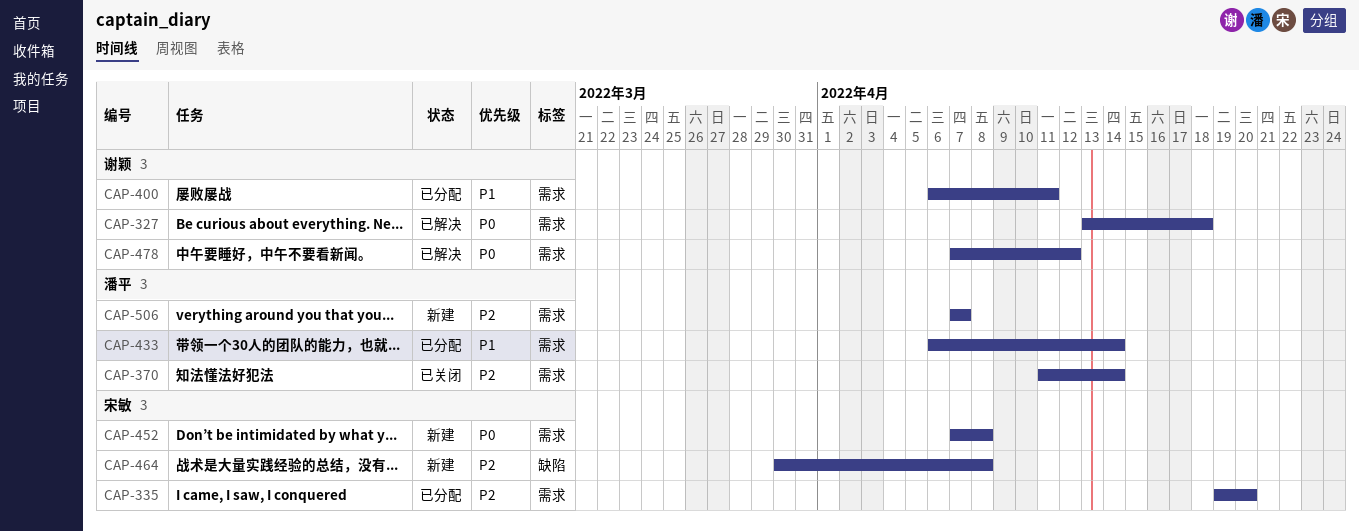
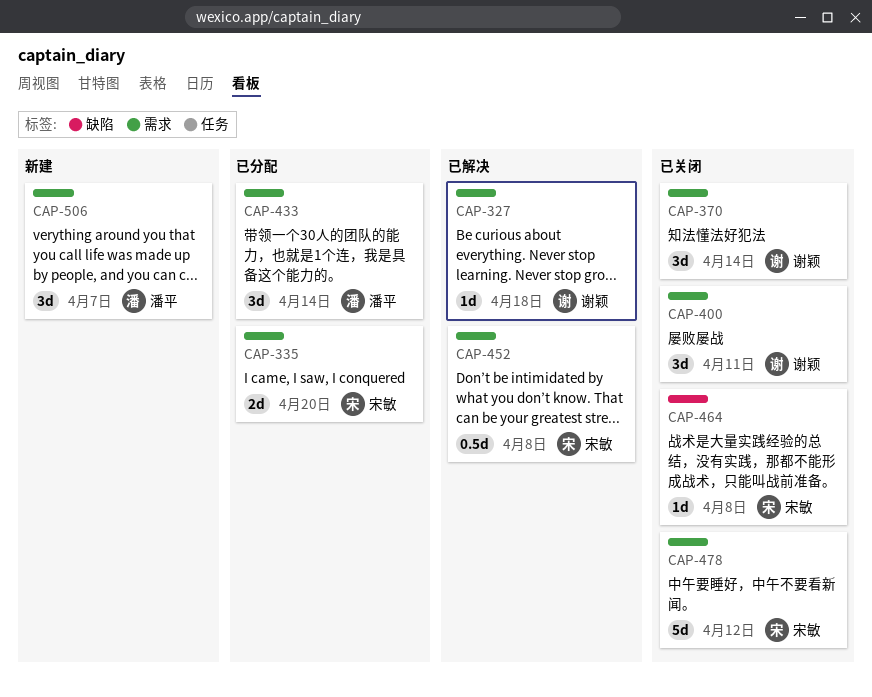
CAP-370, owner: 潘平 -> 谢颖
CAP-400, status: 已分配 -> 已关闭
CAP-452, status: 新建 -> 已解决
CAP-464, status: 新建 -> 已关闭
CAP-478, status: 已解决 -> 已关闭
CAP-478, owner: 谢颖 -> 宋敏

